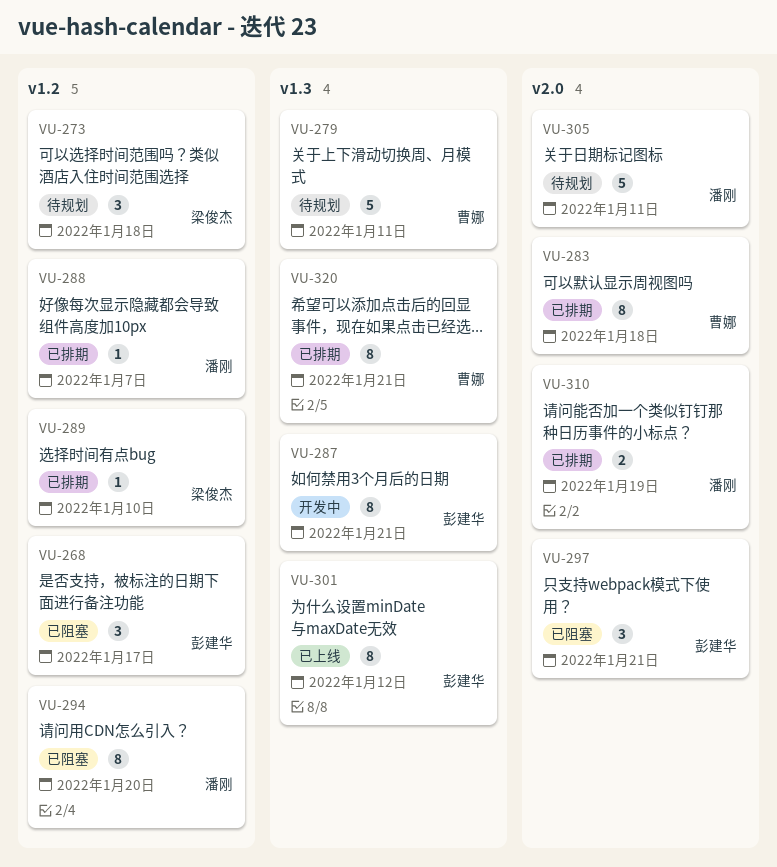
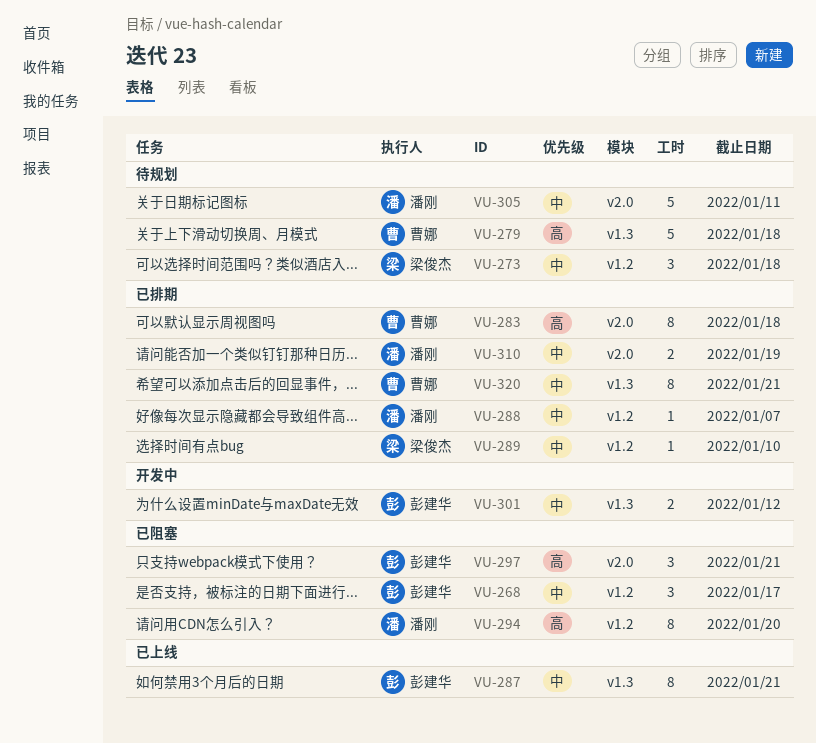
VU-279, due: Jan 11 -> Jan 18
VU-287, status: 开发中 -> 已上线
VU-301, status: 已上线 -> 开发中
VU-301, estimate: 8 -> 2

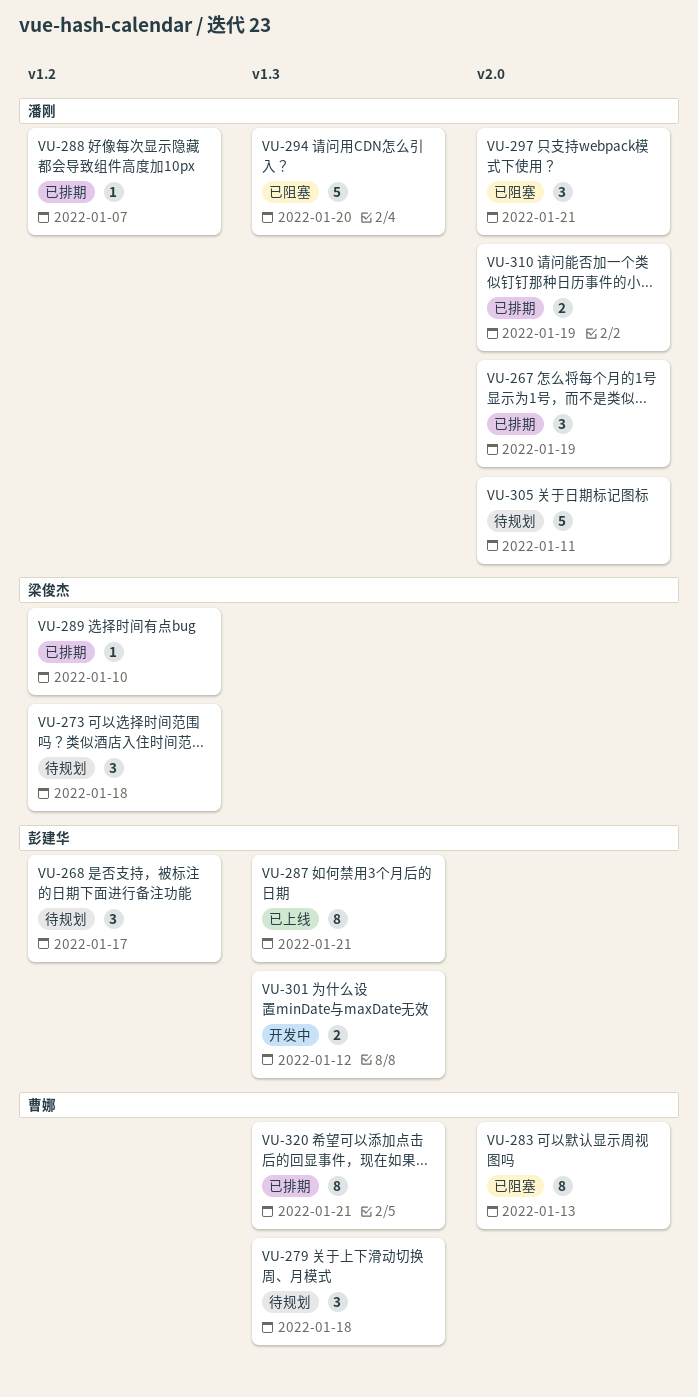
VU-267: none -> present
VU-268, status: 已阻塞 -> 待规划
VU-279, estimate: 5 -> 3
VU-283, status: 已排期 -> 已阻塞
VU-283, due: Jan 18 -> Jan 13
VU-294, label: v1.2 -> v1.3
VU-294, estimate: 8 -> 5
VU-297, owner: 彭建华 -> 潘刚

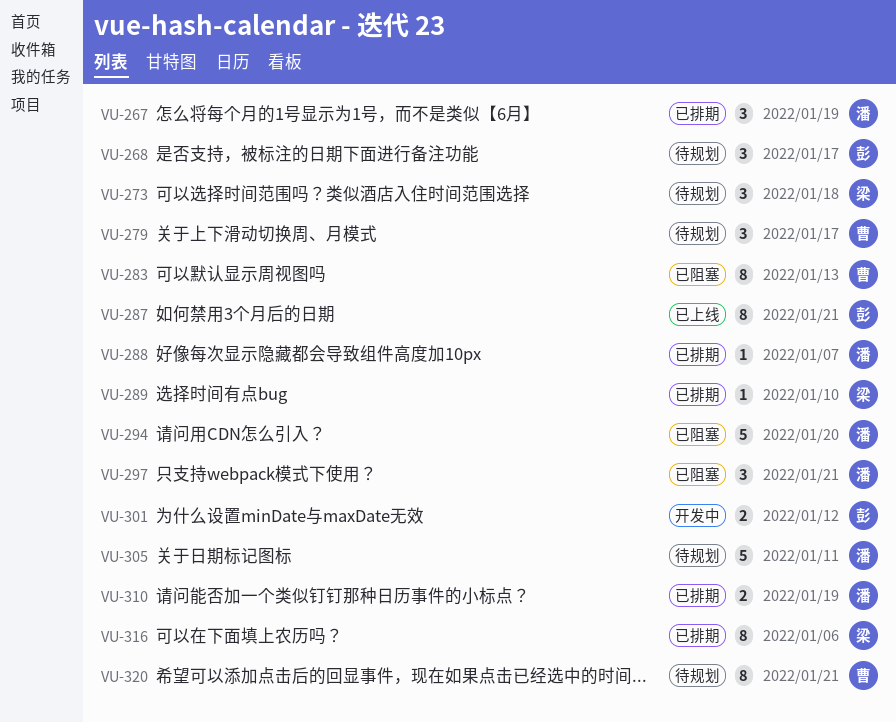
VU-279, due: Jan 18 -> Jan 17
VU-316: none -> present
VU-320, status: 已排期 -> 待规划

